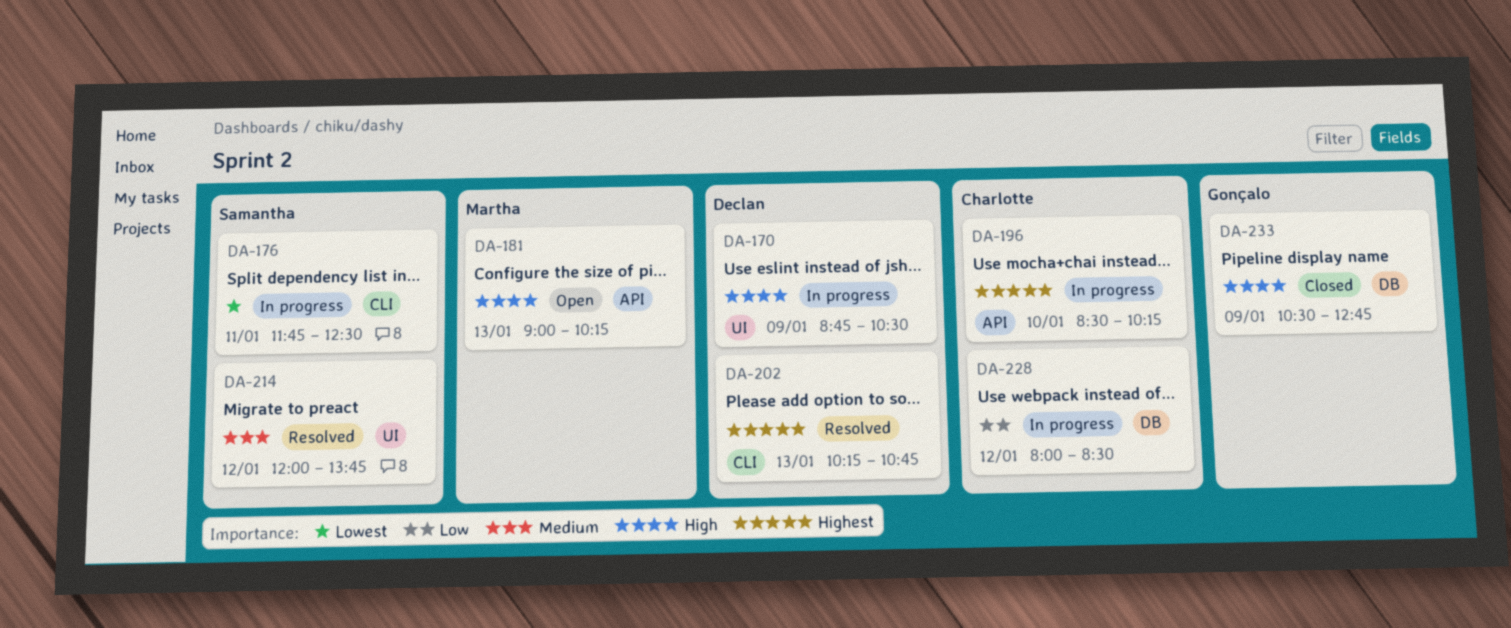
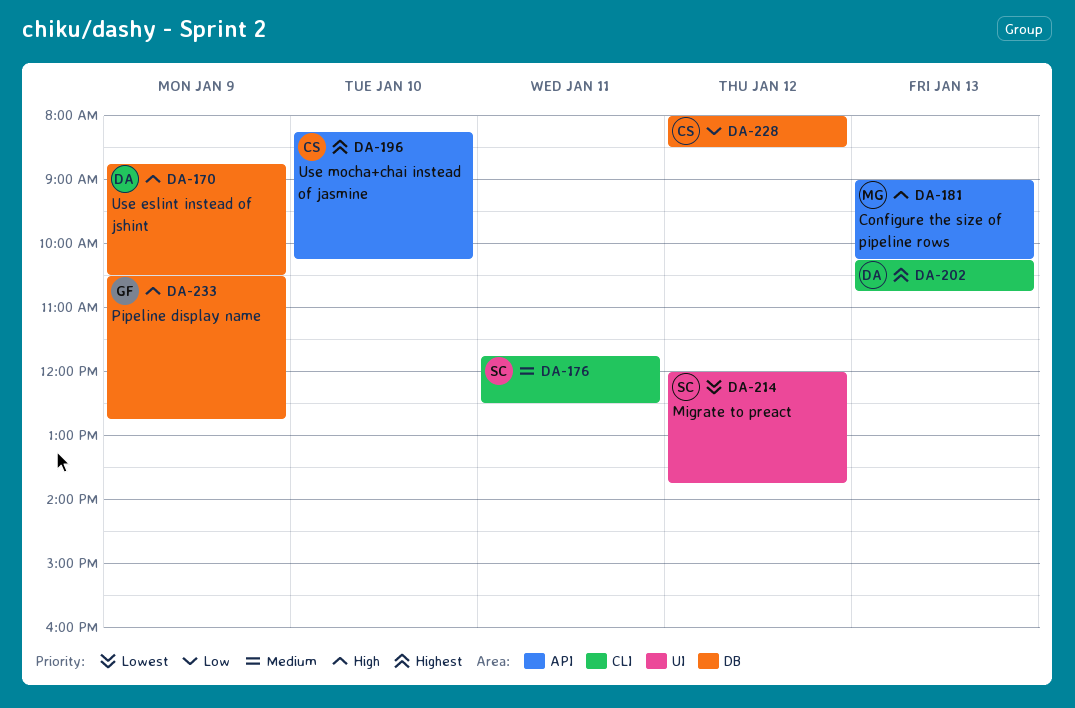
DA-170, label: UI -> DB
DA-176, priority: Lowest -> Medium
DA-196, begins: 08:30 -> 08:15
DA-214, priority: Medium -> Lowest

